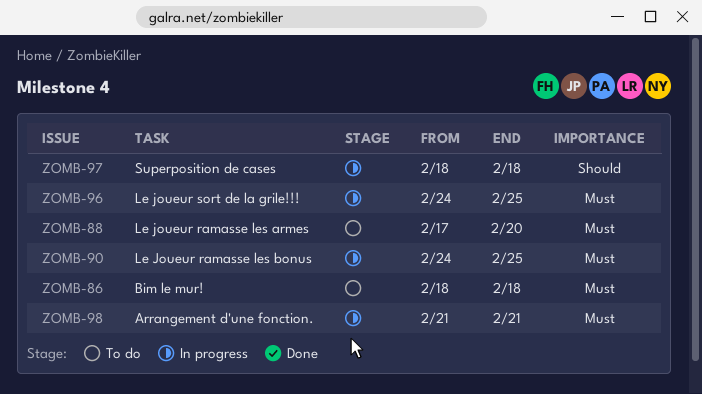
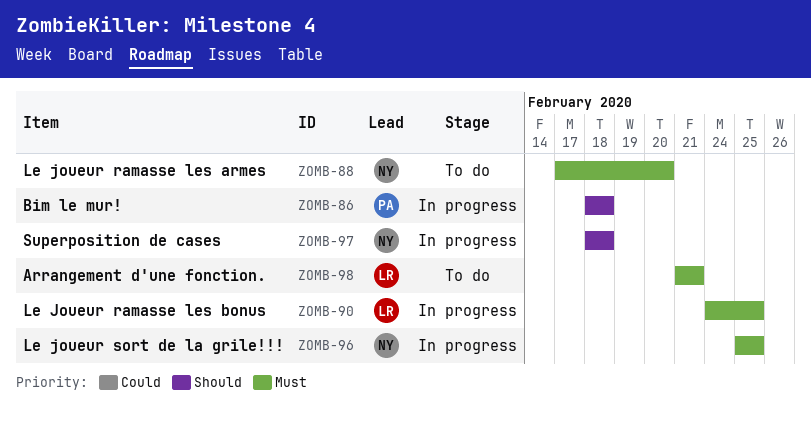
ZOMB-86, status: To do -> In progress
ZOMB-86, priority: Must -> Should
ZOMB-96, start: Feb 24 -> Feb 25
ZOMB-98, status: In progress -> To do

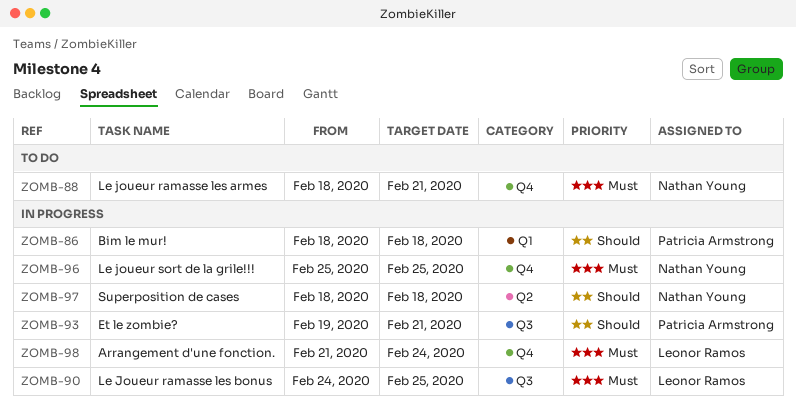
ZOMB-88, start: Feb 17 -> Feb 18
ZOMB-88, due: Feb 20 -> Feb 21
ZOMB-93: none -> present
ZOMB-98, status: To do -> In progress
ZOMB-98, due: Feb 21 -> Feb 24

